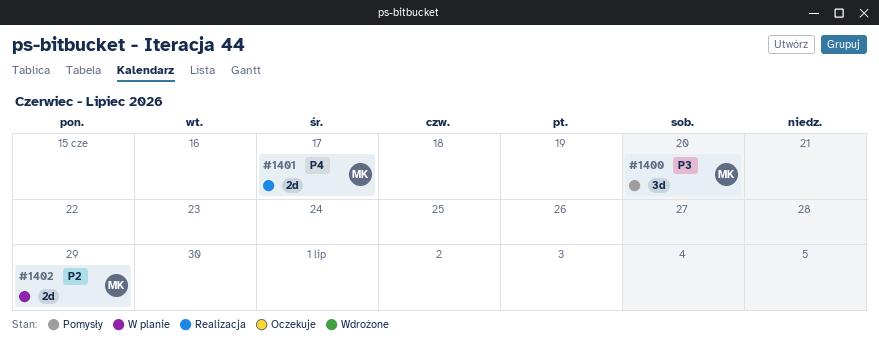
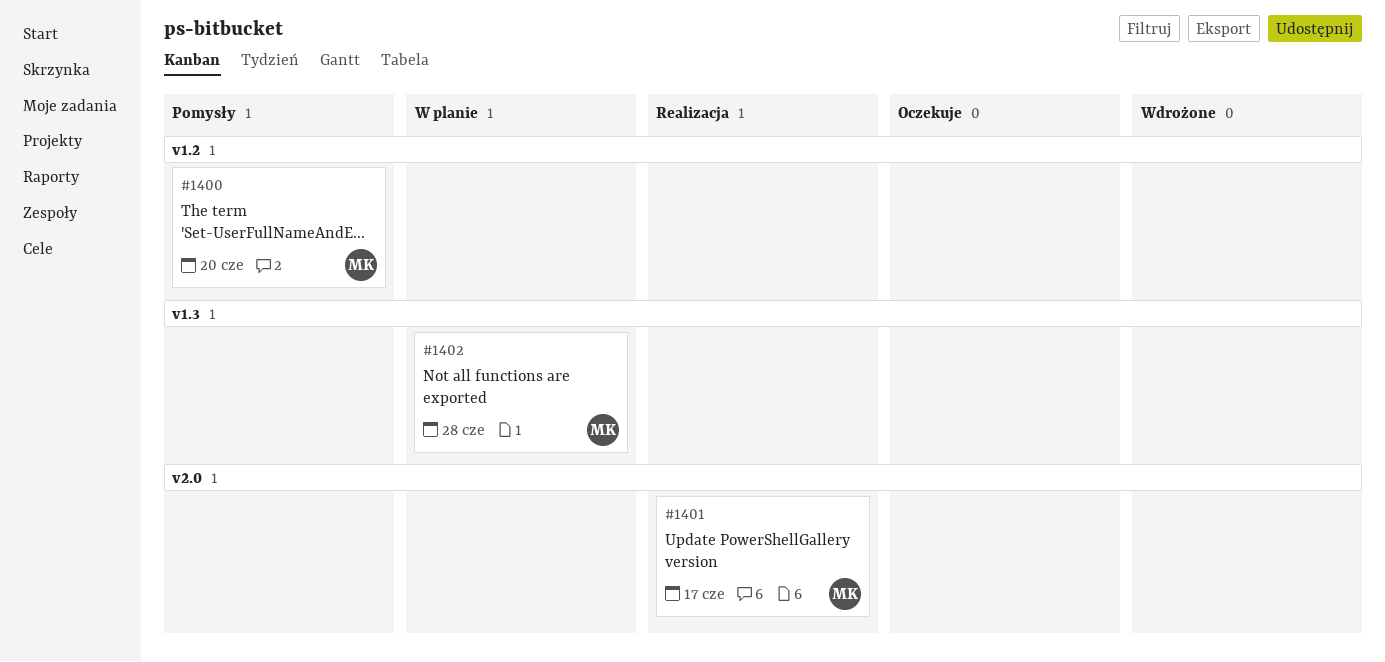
#1402, due: Jun 29 -> Jun 28

